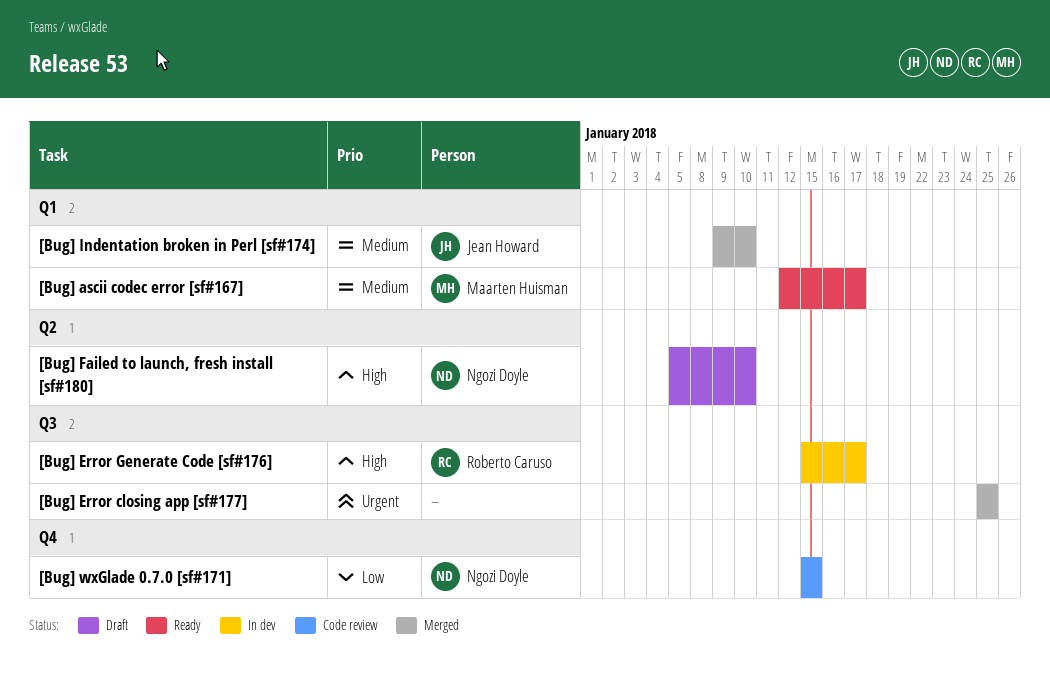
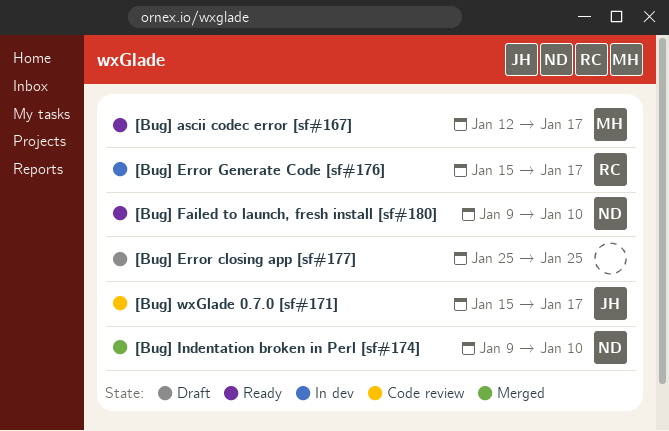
[Bug] Error closing app [sf#177], status: Merged -> Draft
[Bug] Failed to launch, fresh install [sf#180], status: Draft -> Ready
[Bug] Failed to launch, fresh install [sf#180], start: Jan 5 -> Jan 9
[Bug] Indentation broken in Perl [sf#174], owner: Jean Howard -> Ngozi Doyle
[Bug] wxGlade 0.7.0 [sf#171], owner: Ngozi Doyle -> Jean Howard
[Bug] wxGlade 0.7.0 [sf#171], due: Jan 15 -> Jan 17

